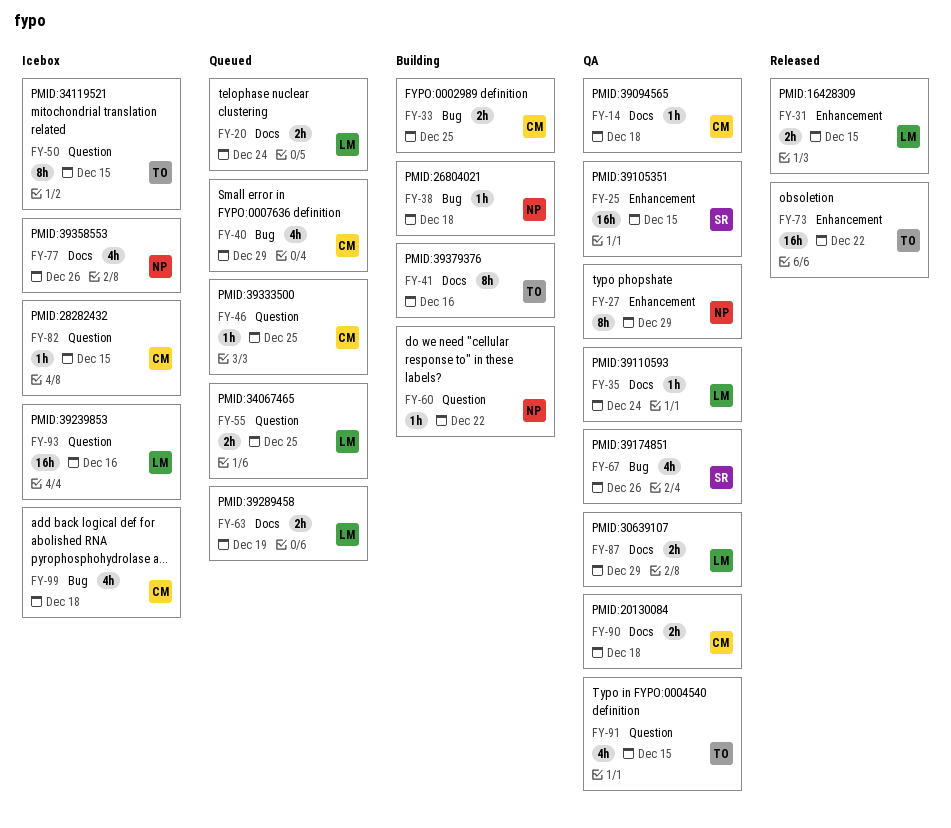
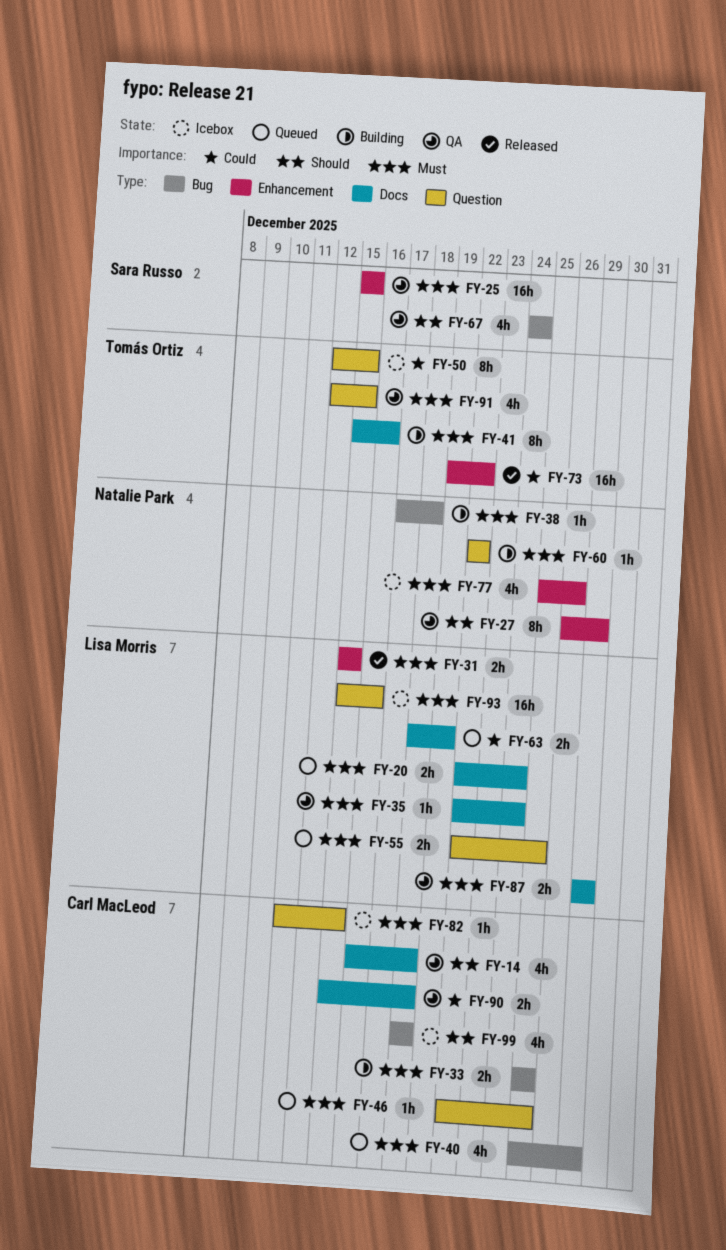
FY-14, estimate: 1h -> 4h
FY-67, due: Dec 26 -> Dec 24
FY-77, label: Docs -> Enhancement

